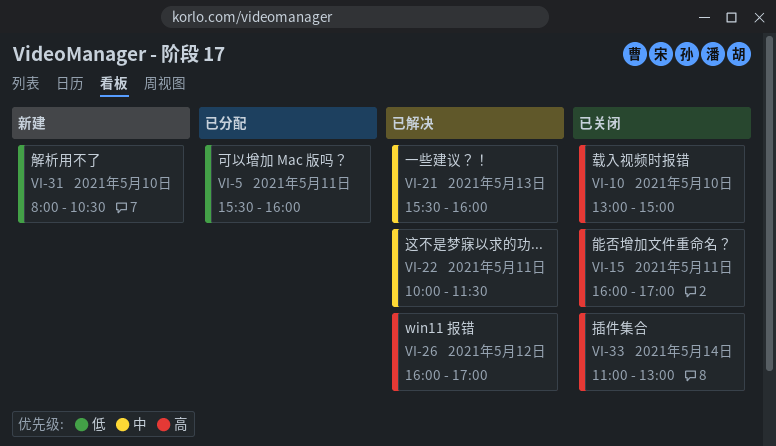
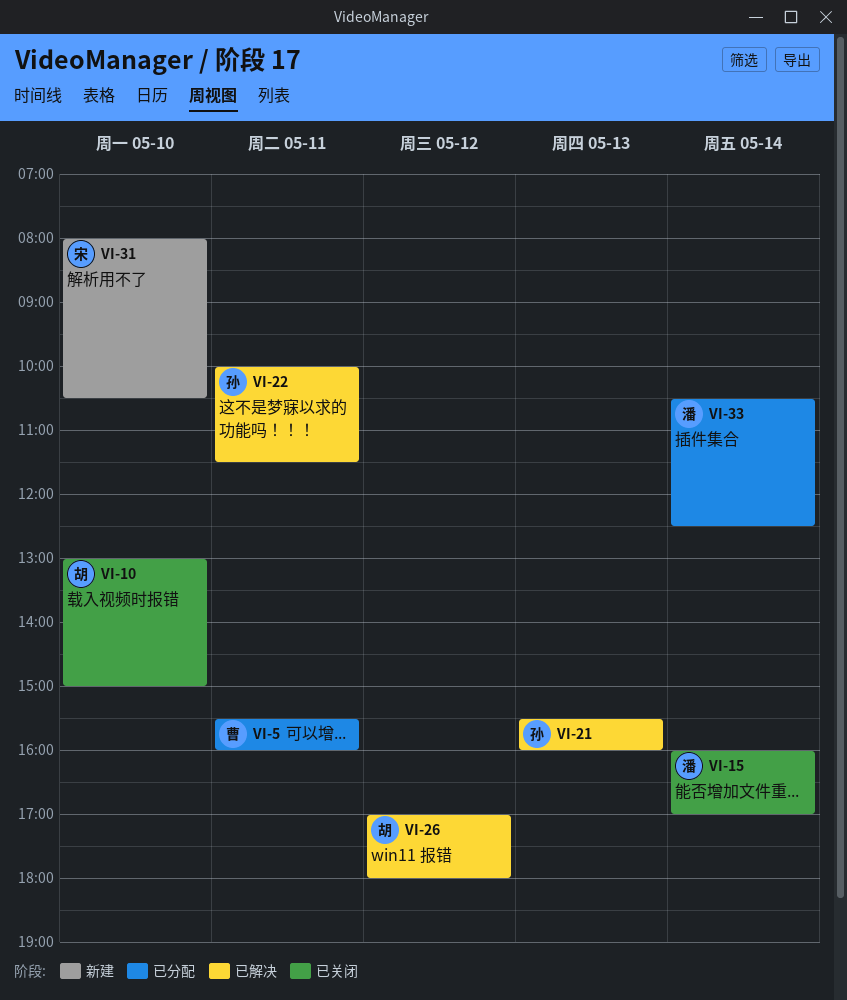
VI-15, day: May 11 -> May 14
VI-26, begins: 16:00 -> 17:00
VI-26, ends: 17:00 -> 18:00
VI-33, status: 已关闭 -> 已分配
VI-33, begins: 11:00 -> 10:30
VI-33, ends: 13:00 -> 12:30

